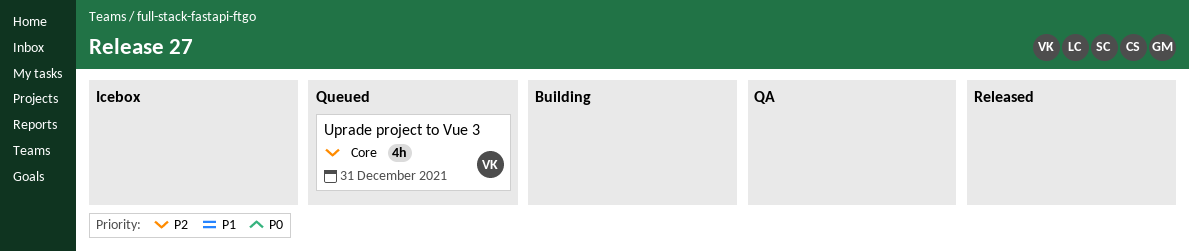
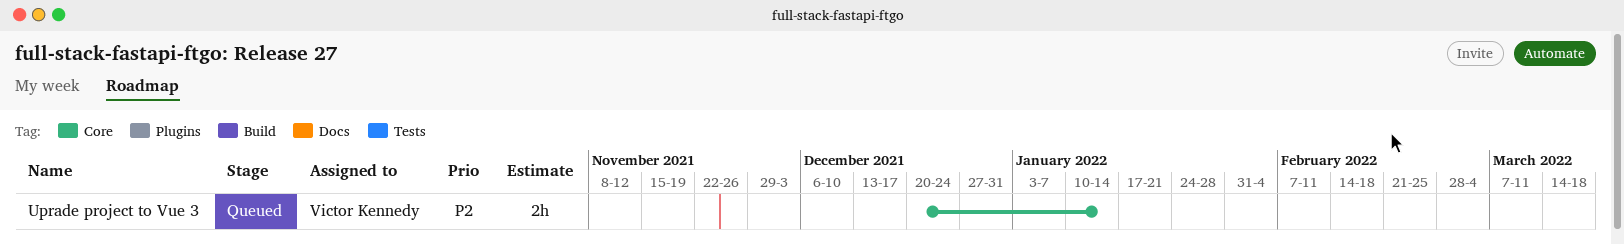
Uprade project to Vue 3, estimate: 4h -> 2h
Uprade project to Vue 3, due: Dec 31 -> Jan 14

